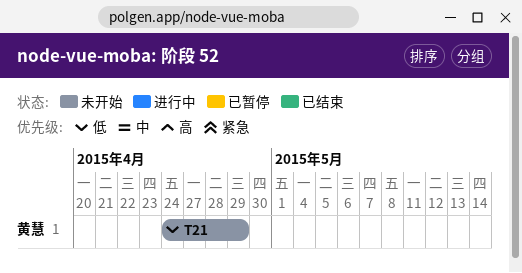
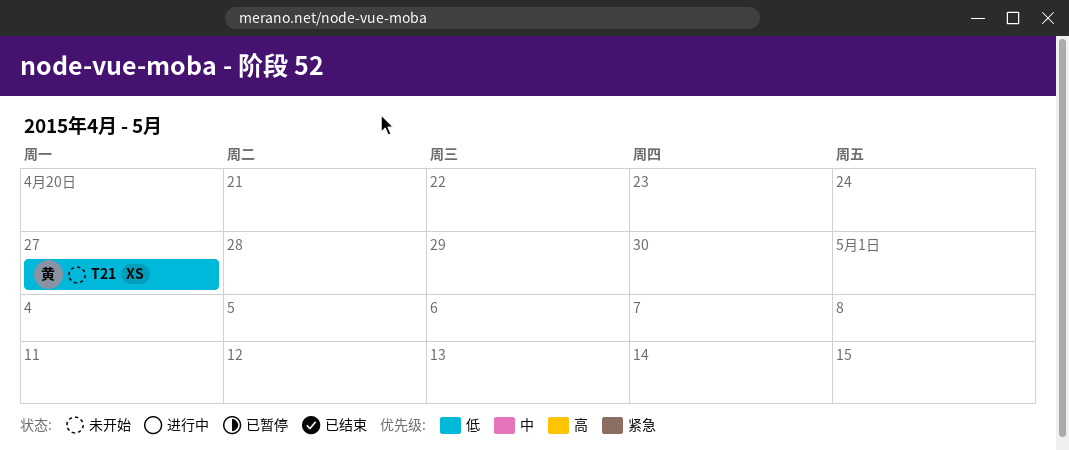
T21, start: Apr 24 -> Apr 27
T21, due: Apr 29 -> Apr 27

